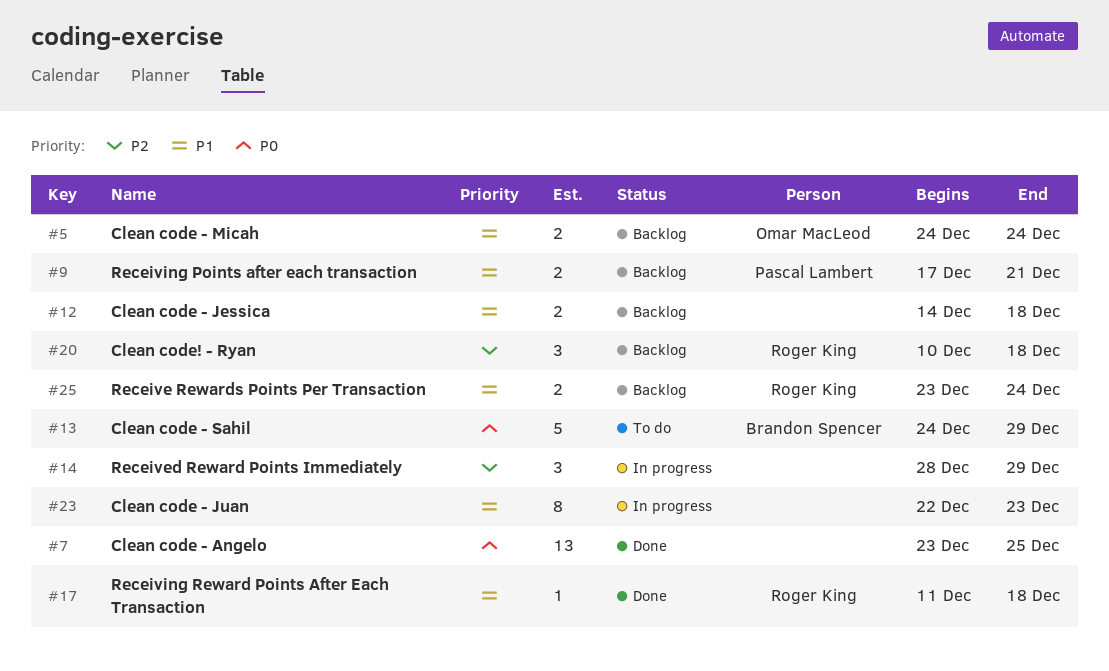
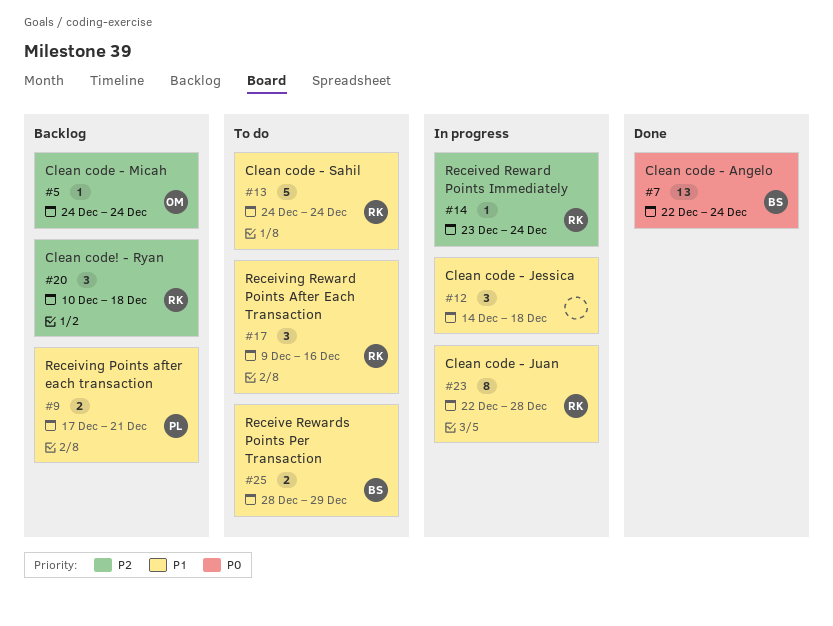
#5, priority: P1 -> P2
#5, estimate: 2 -> 1
#7, owner: none -> Brandon Spencer
#7, start: Dec 23 -> Dec 22
#7, due: Dec 25 -> Dec 24
#12, status: Backlog -> In progress
#12, estimate: 2 -> 3
#13, owner: Brandon Spencer -> Roger King
#13, priority: P0 -> P1
#13, due: Dec 29 -> Dec 24
#14, owner: none -> Roger King
#14, estimate: 3 -> 1
#14, start: Dec 28 -> Dec 23
#14, due: Dec 29 -> Dec 24
#17, status: Done -> To do
#17, estimate: 1 -> 3
#17, start: Dec 11 -> Dec 9
#17, due: Dec 18 -> Dec 16
#23, owner: none -> Roger King
#23, due: Dec 23 -> Dec 28
#25, status: Backlog -> To do
#25, owner: Roger King -> Brandon Spencer
#25, start: Dec 23 -> Dec 28
#25, due: Dec 24 -> Dec 29

